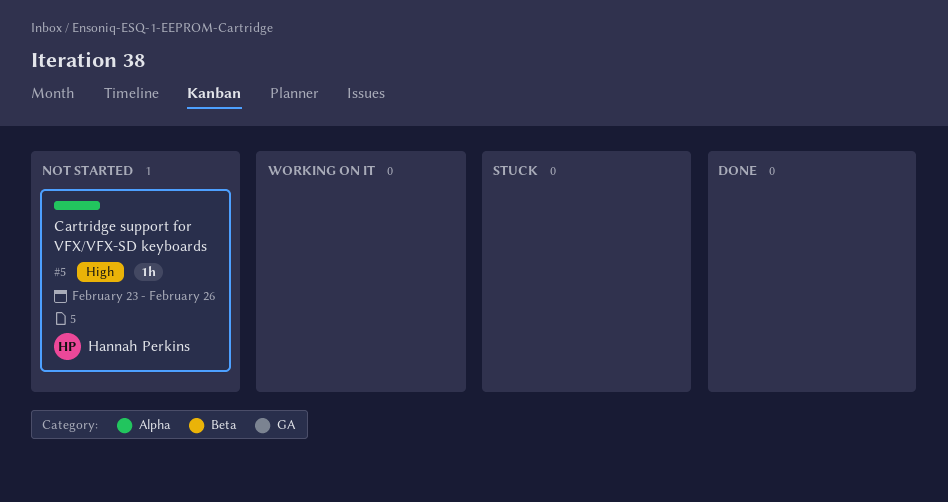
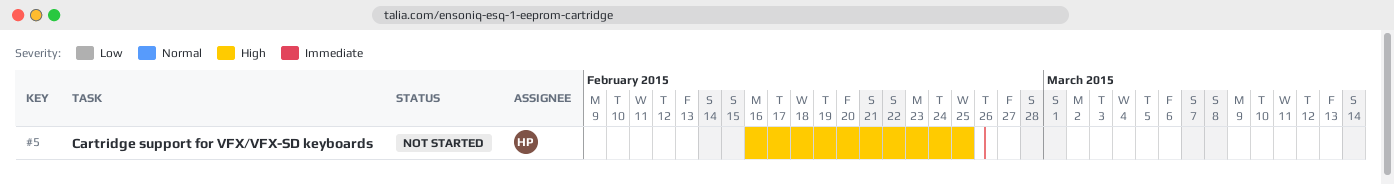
#5, start: Feb 23 -> Feb 16
#5, due: Feb 26 -> Feb 25

